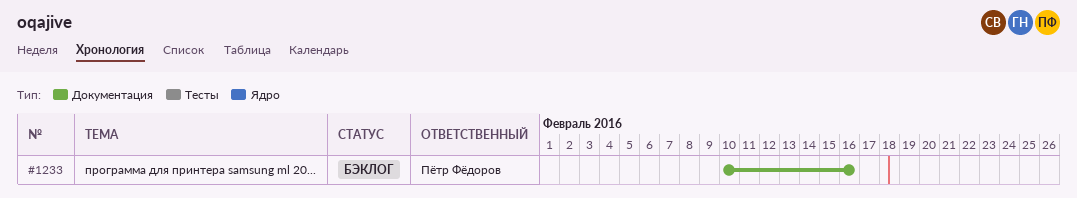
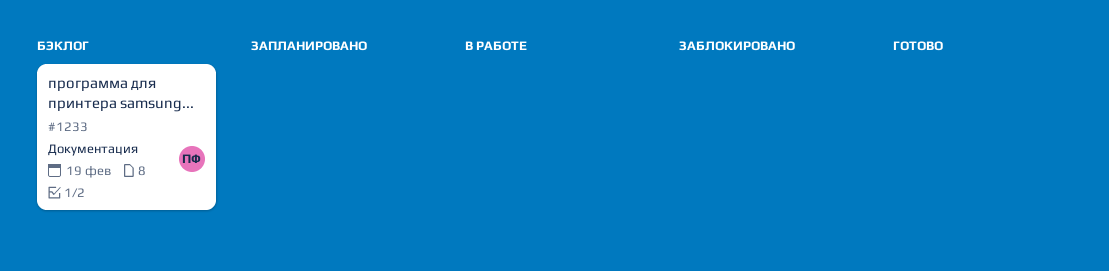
#1233, due: Feb 16 -> Feb 19

